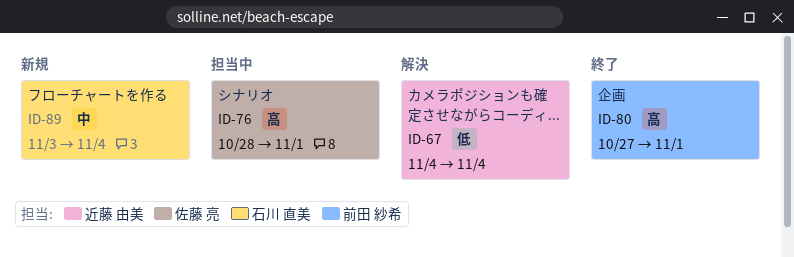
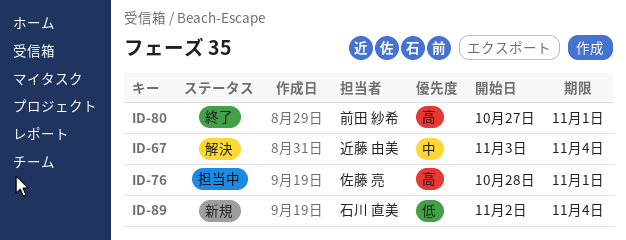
ID-67, priority: 低 -> 中
ID-67, start: Nov 4 -> Nov 3
ID-89, priority: 中 -> 低
ID-89, start: Nov 3 -> Nov 2

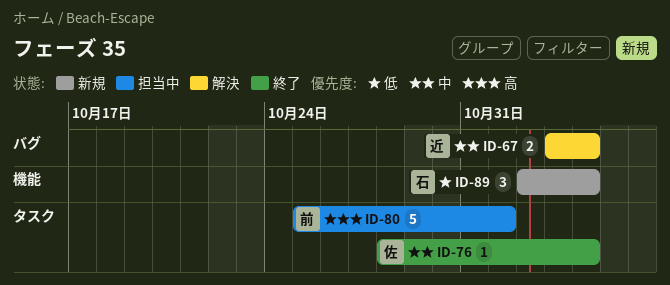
ID-76, status: 担当中 -> 終了
ID-76, priority: 高 -> 中
ID-76, due: Nov 1 -> Nov 4
ID-80, status: 終了 -> 担当中
ID-80, start: Oct 27 -> Oct 25

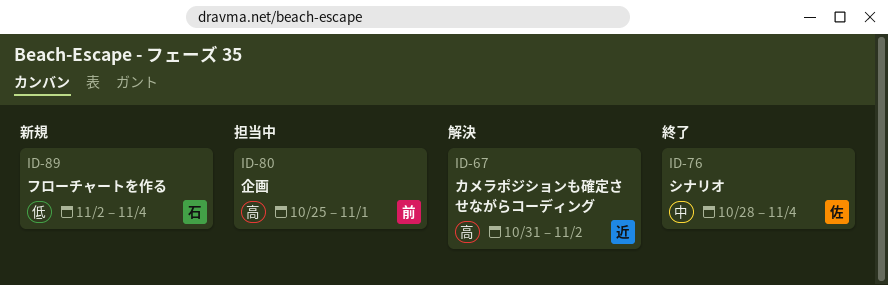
ID-67, priority: 中 -> 高
ID-67, start: Nov 3 -> Oct 31
ID-67, due: Nov 4 -> Nov 2

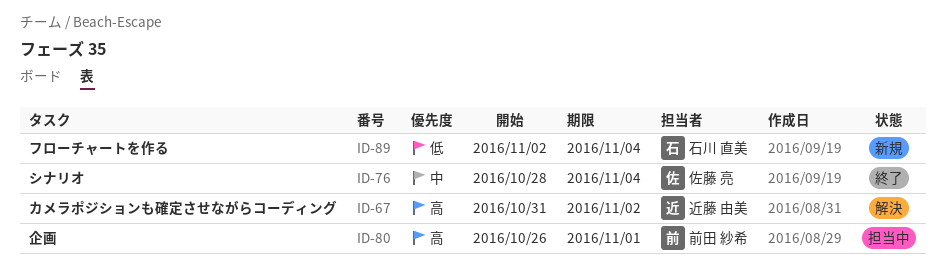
ID-80, start: Oct 25 -> Oct 26

